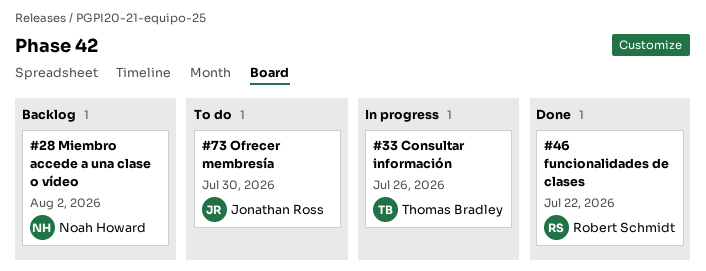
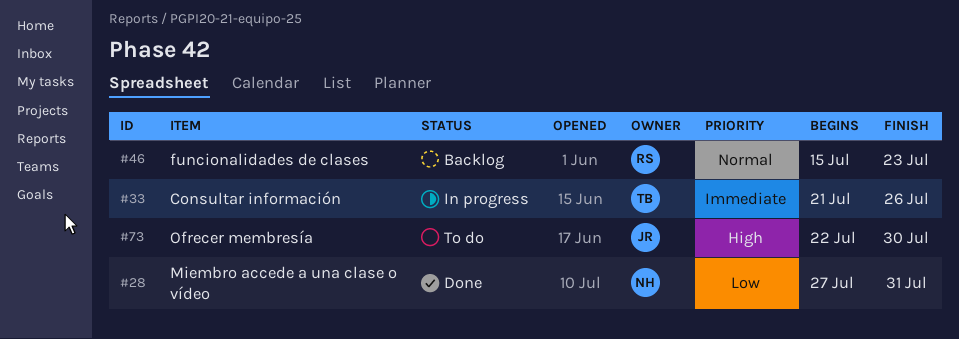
#28, status: Backlog -> Done
#28, due: Aug 2 -> Jul 31
#46, status: Done -> Backlog
#46, due: Jul 22 -> Jul 23

